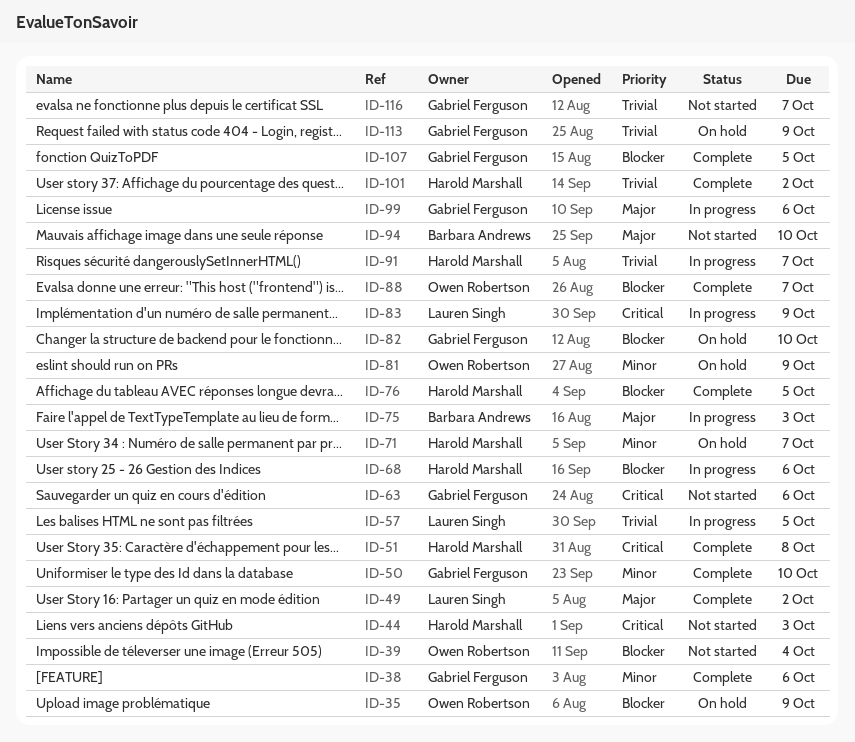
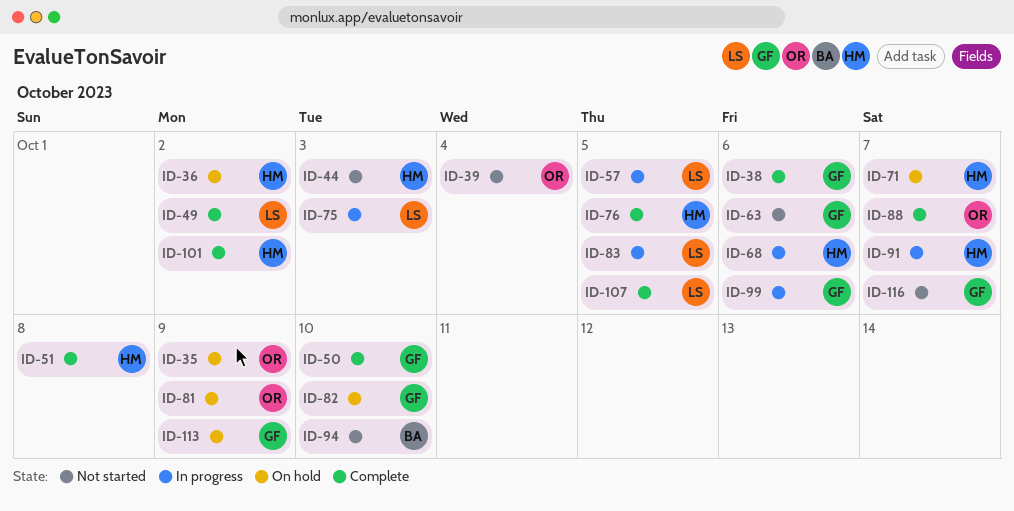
ID-36: none -> present
ID-75, owner: Barbara Andrews -> Lauren Singh
ID-83, due: Oct 9 -> Oct 5
ID-107, owner: Gabriel Ferguson -> Lauren Singh

